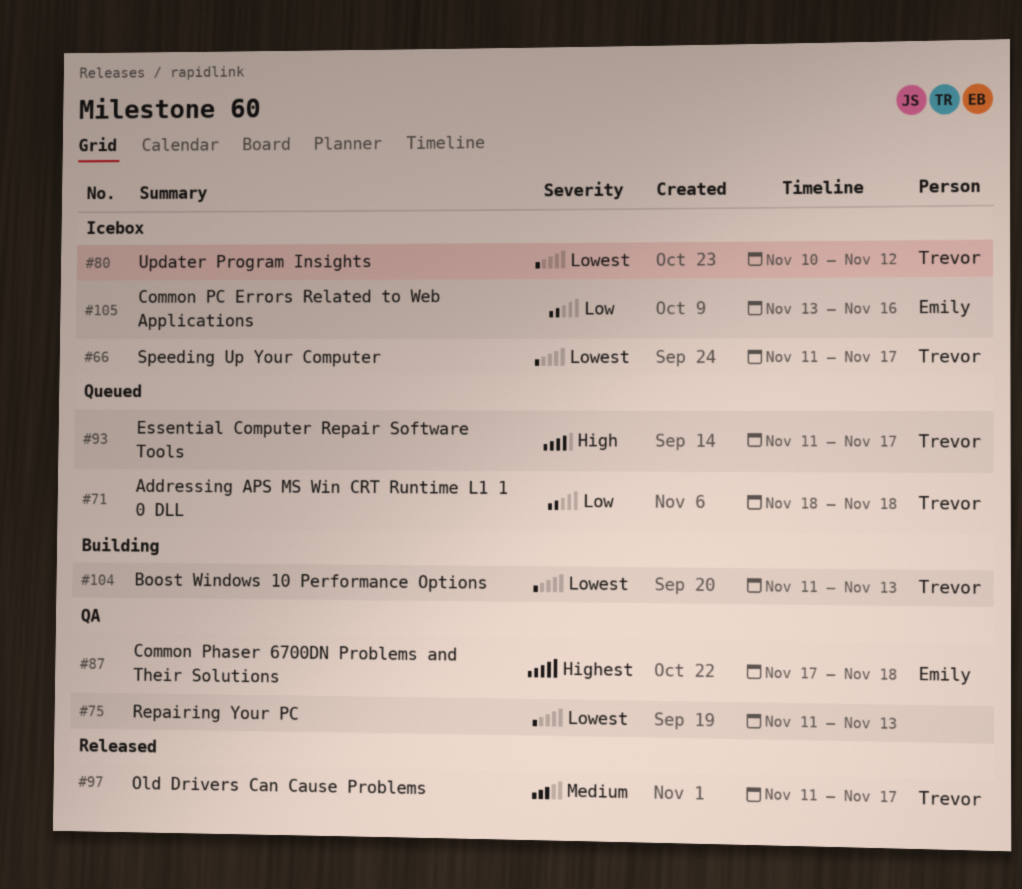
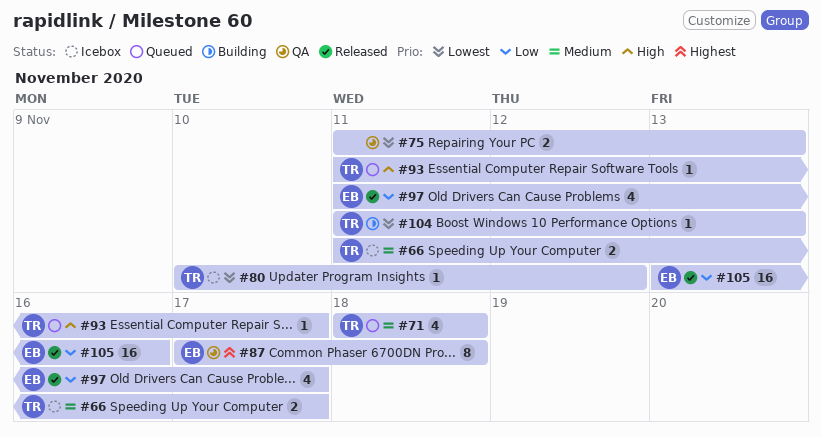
#66, priority: Lowest -> Medium
#71, priority: Low -> Medium
#97, owner: Trevor -> Emily
#97, priority: Medium -> Low
#105, status: Icebox -> Released

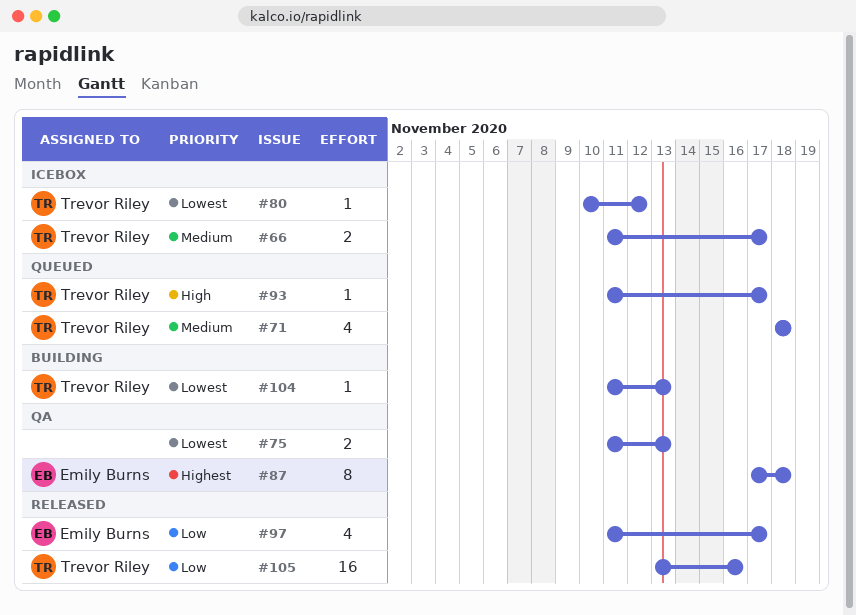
#105, owner: Emily Burns -> Trevor Riley

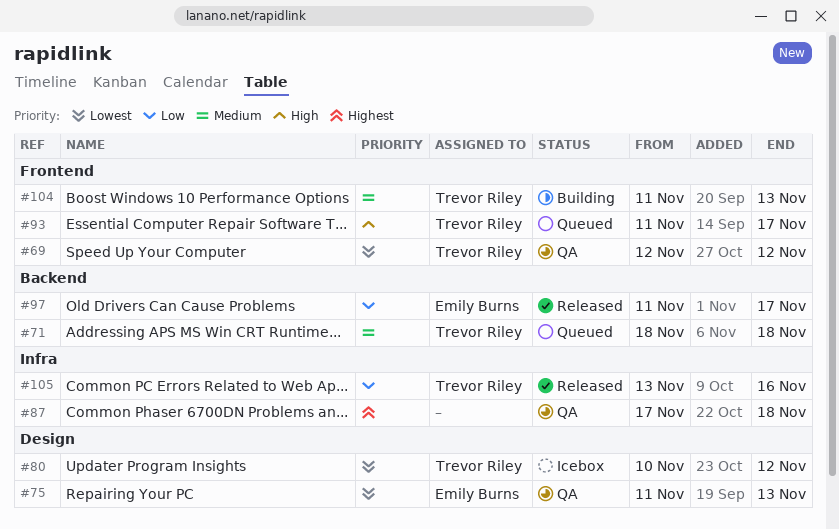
#66: present -> none
#69: none -> present
#75, owner: none -> Emily Burns
#87, owner: Emily Burns -> none
#104, priority: Lowest -> Medium

